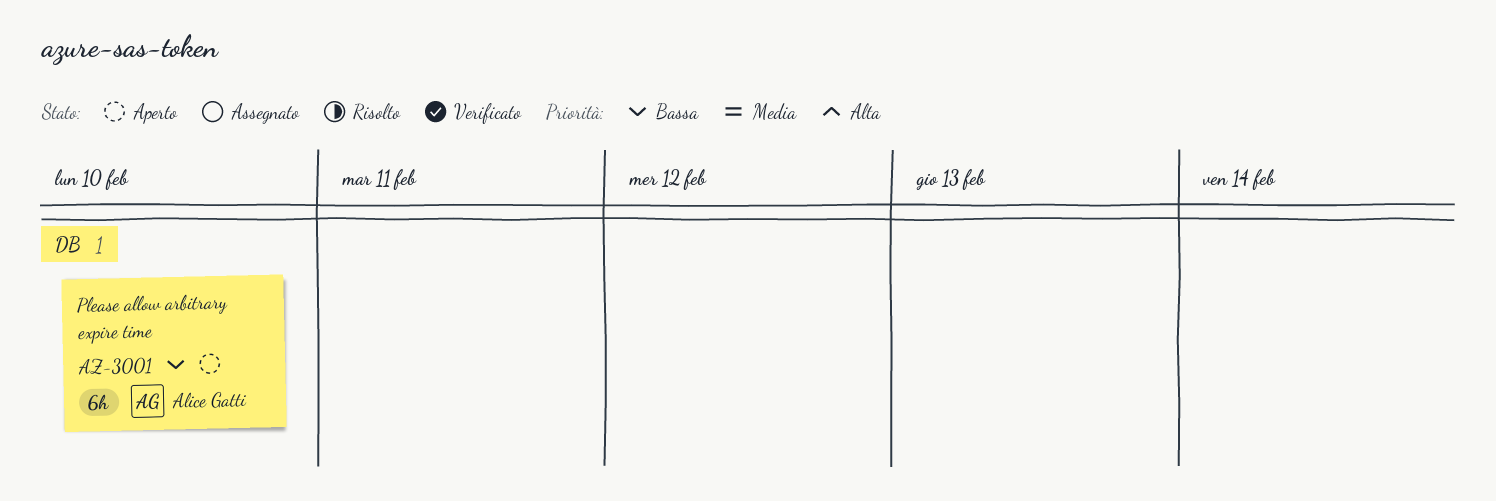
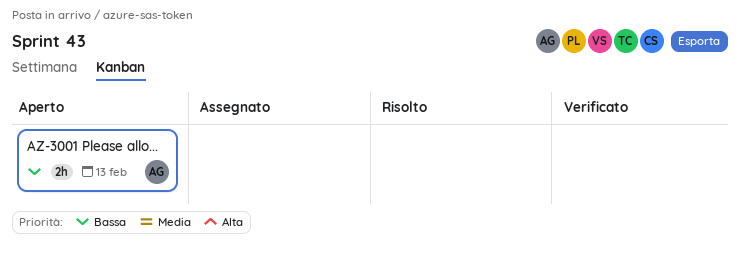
AZ-3001, estimate: 6h -> 2h
AZ-3001, due: Feb 10 -> Feb 13

